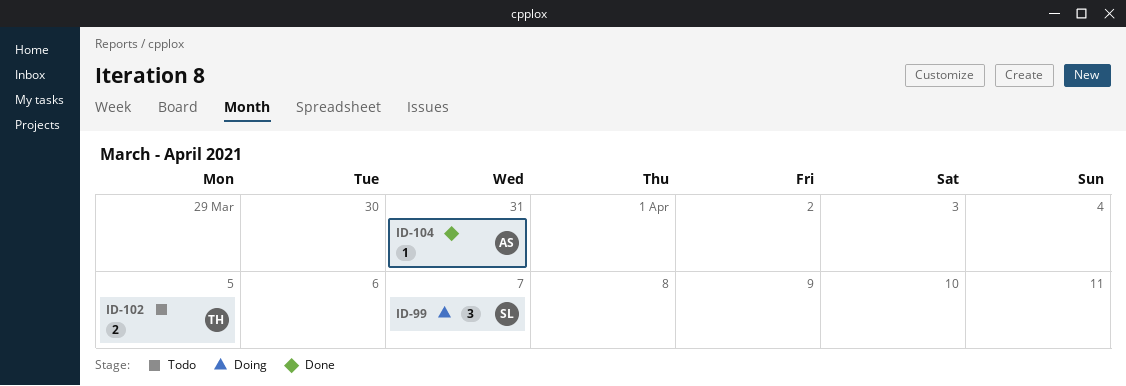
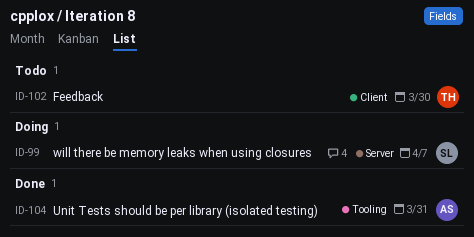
ID-102, due: Apr 5 -> Mar 30

